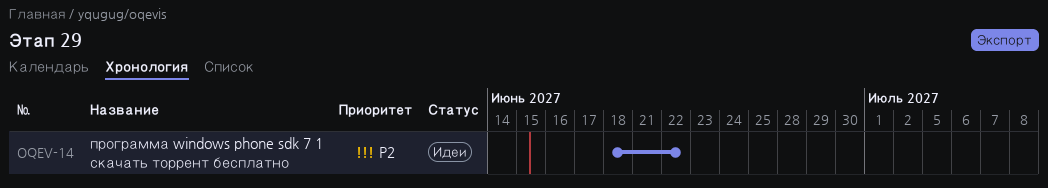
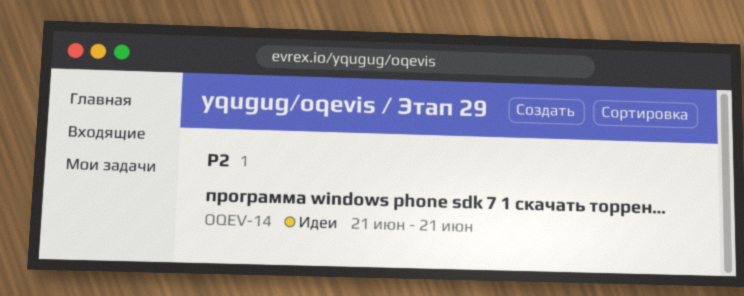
OQEV-14, start: Jun 18 -> Jun 21
OQEV-14, due: Jun 22 -> Jun 21

